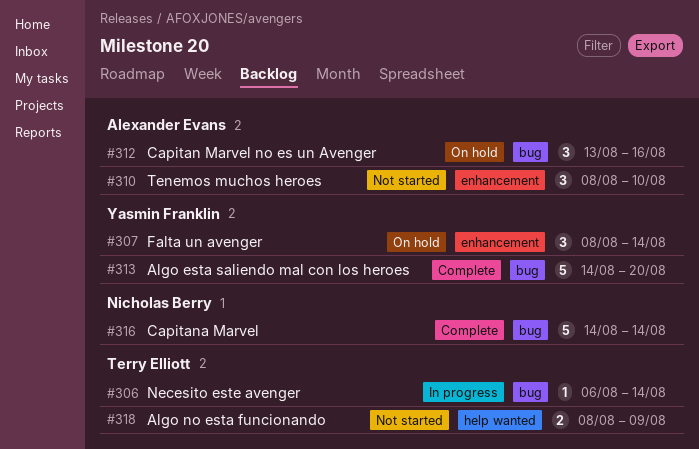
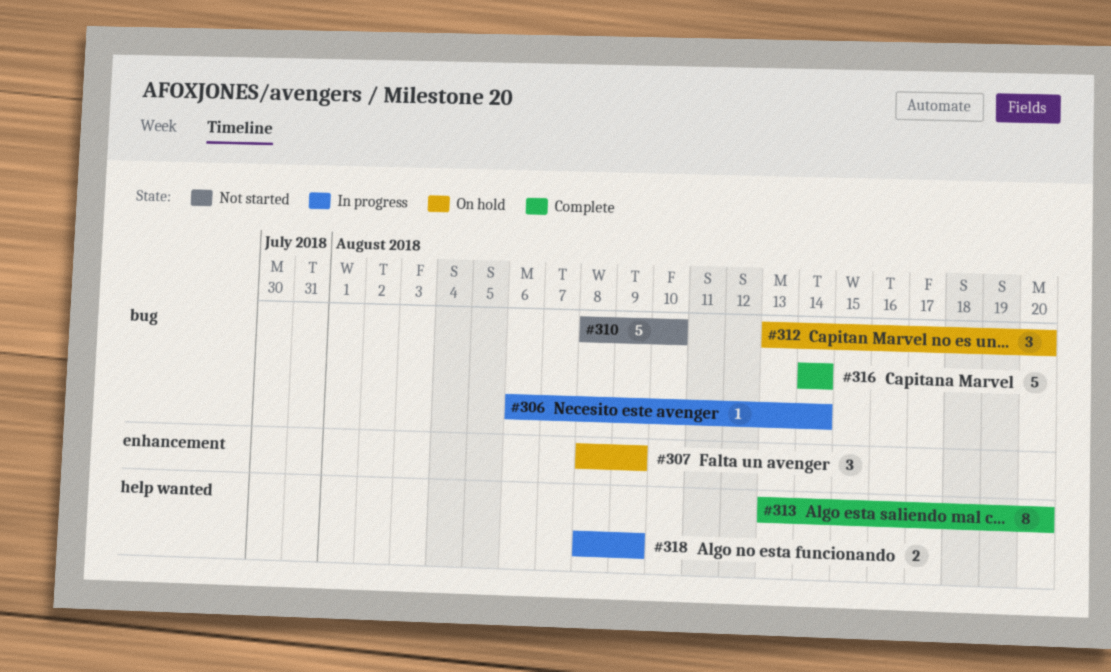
#307, due: Aug 14 -> Aug 9
#310, label: enhancement -> bug
#310, estimate: 3 -> 5
#312, due: Aug 16 -> Aug 20
#313, label: bug -> help wanted
#313, estimate: 5 -> 8
#313, start: Aug 14 -> Aug 13
#318, status: Not started -> In progress

